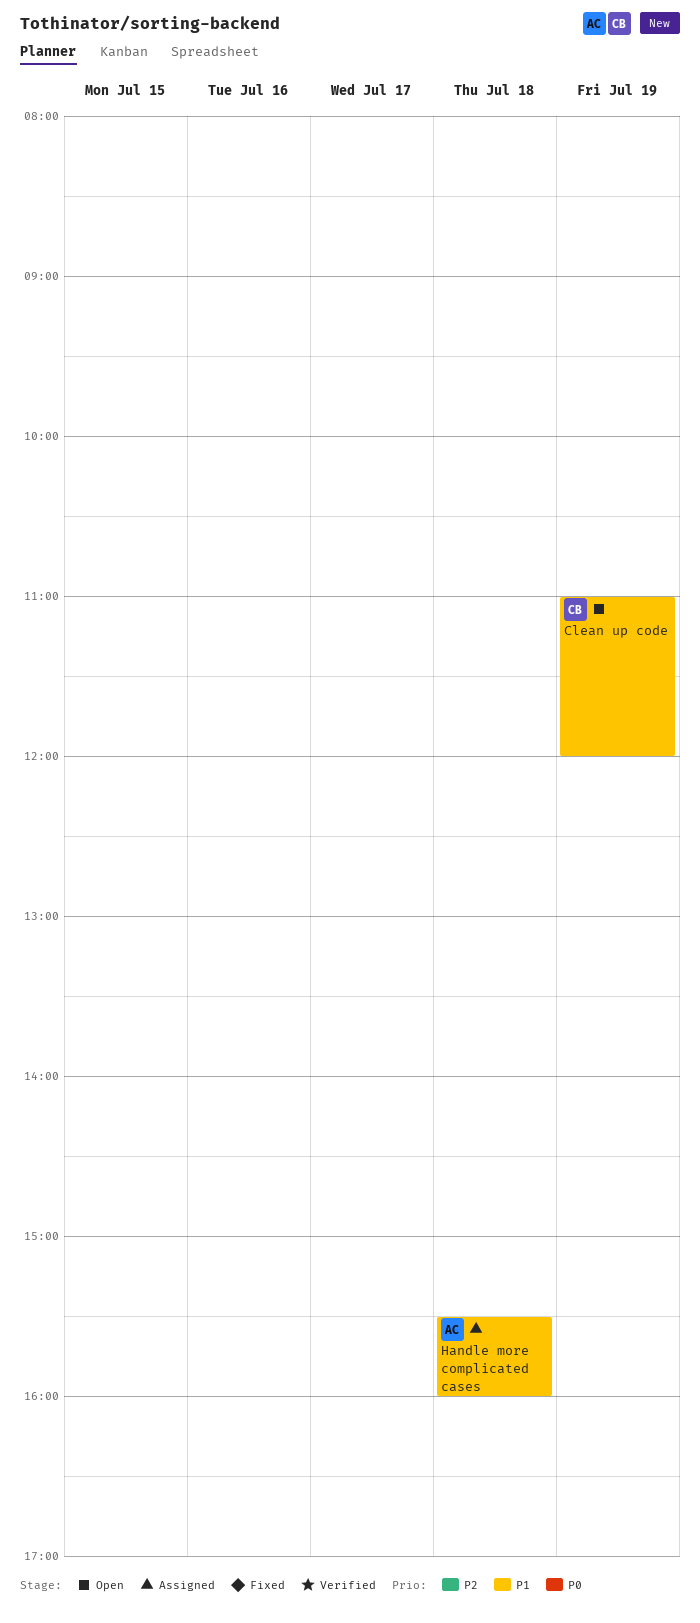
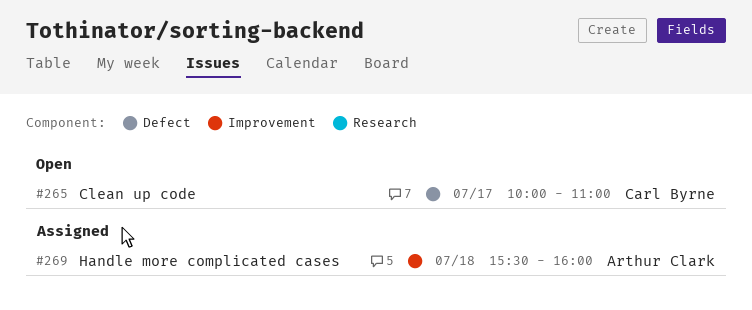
Clean up code, day: Jul 19 -> Jul 17
Clean up code, begins: 11:00 -> 10:00
Clean up code, ends: 12:00 -> 11:00

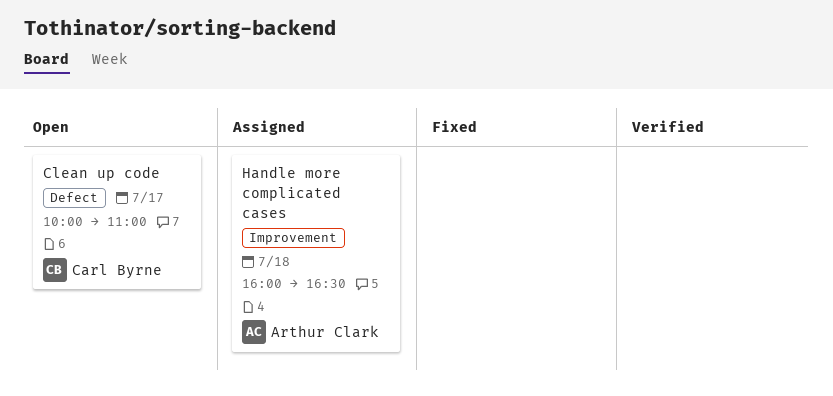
Handle more complicated cases, begins: 15:30 -> 16:00
Handle more complicated cases, ends: 16:00 -> 16:30

